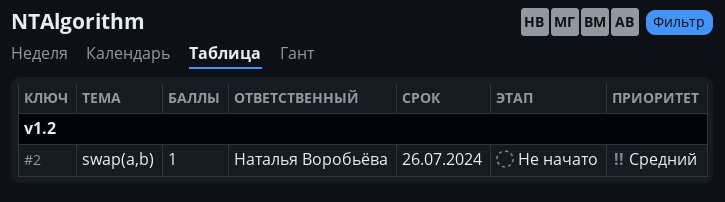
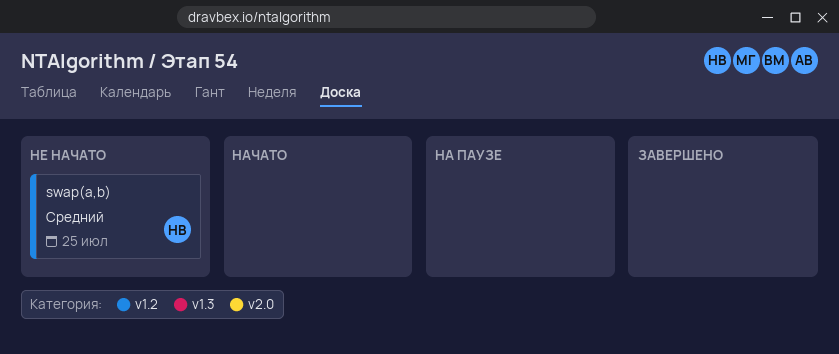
swap(a,b), due: Jul 26 -> Jul 25

